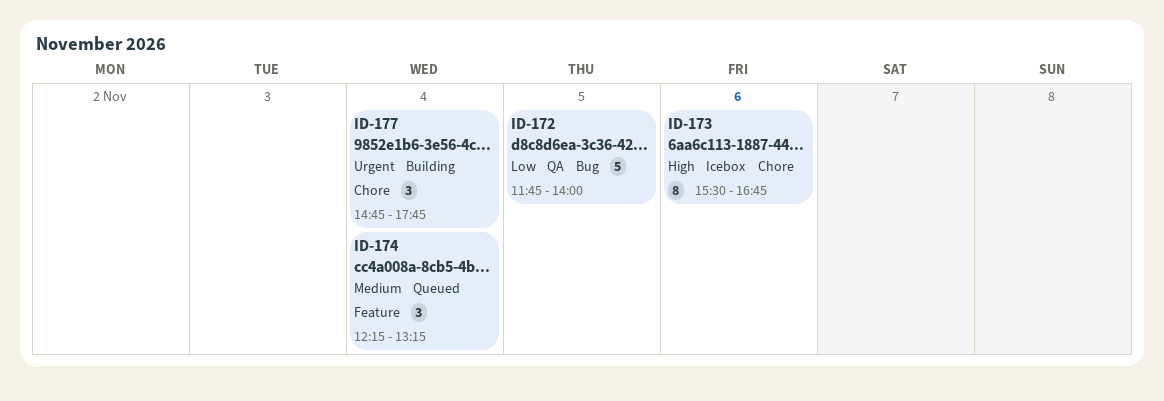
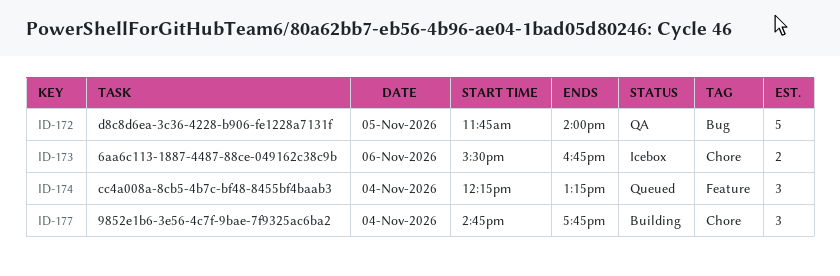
ID-173, estimate: 8 -> 2

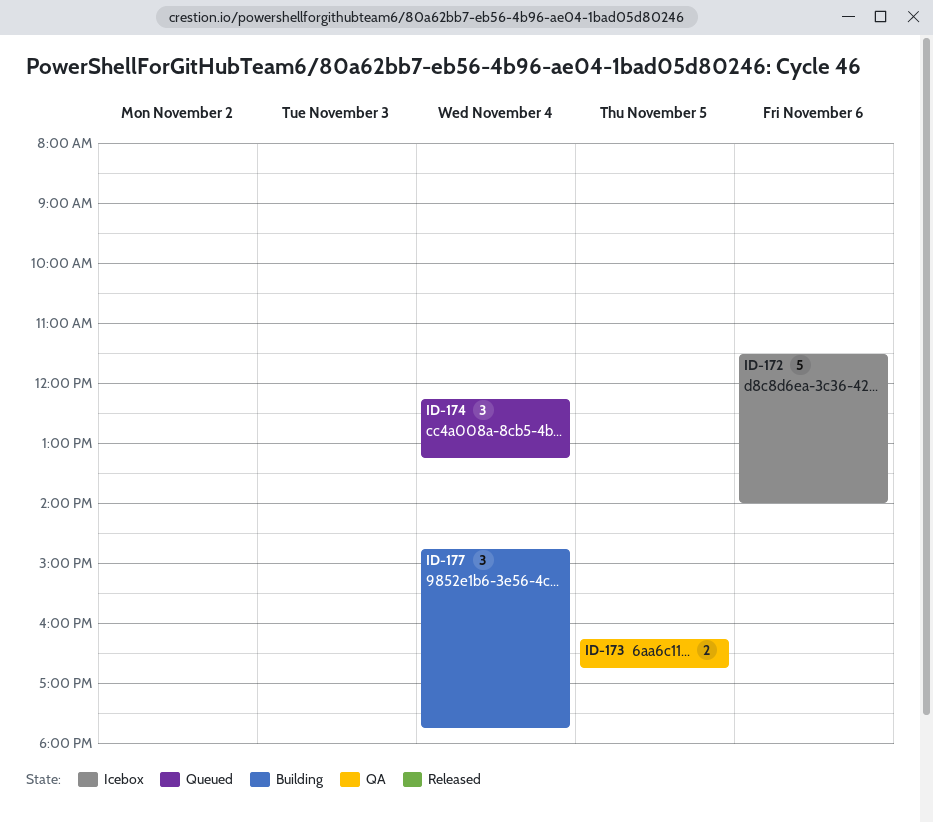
ID-172, status: QA -> Icebox
ID-172, day: Nov 5 -> Nov 6
ID-172, begins: 11:45 -> 11:30
ID-173, status: Icebox -> QA
ID-173, day: Nov 6 -> Nov 5
ID-173, begins: 15:30 -> 16:15

